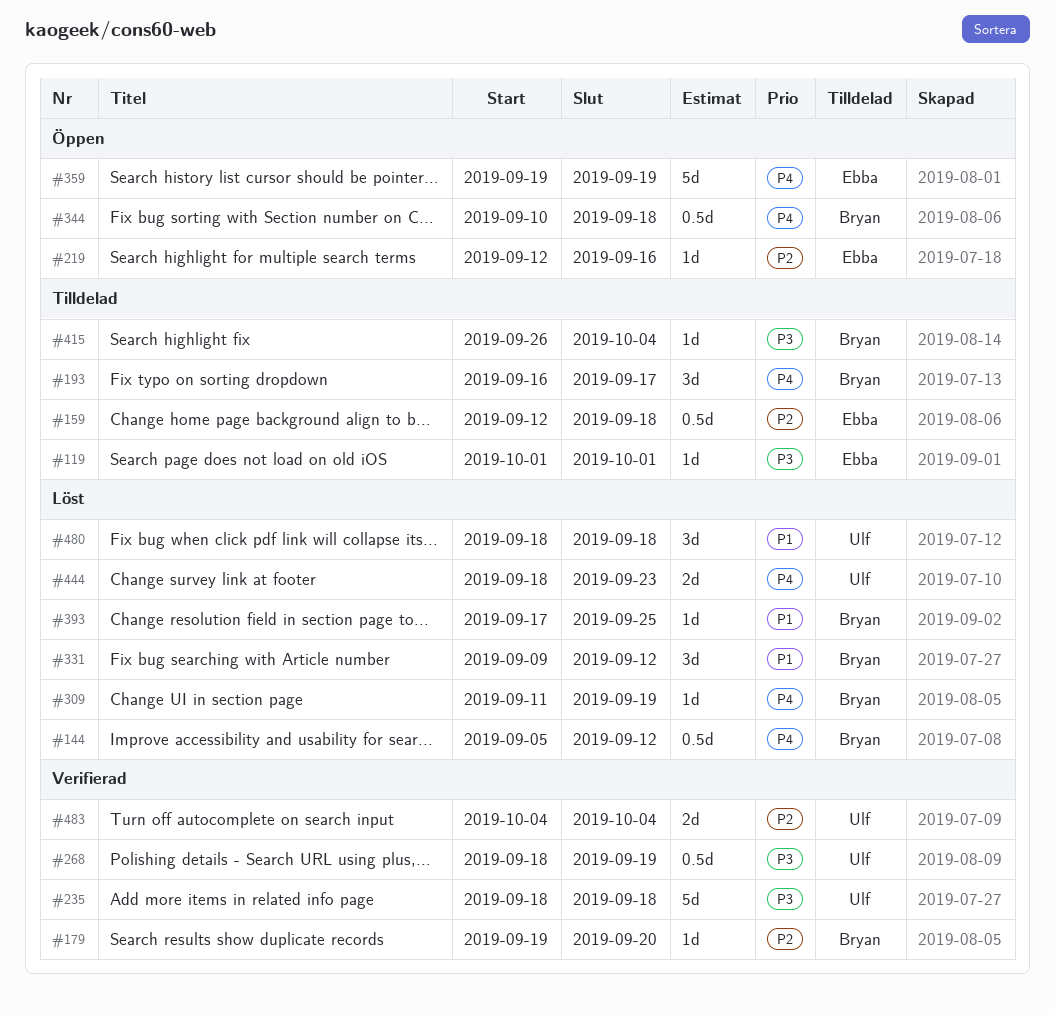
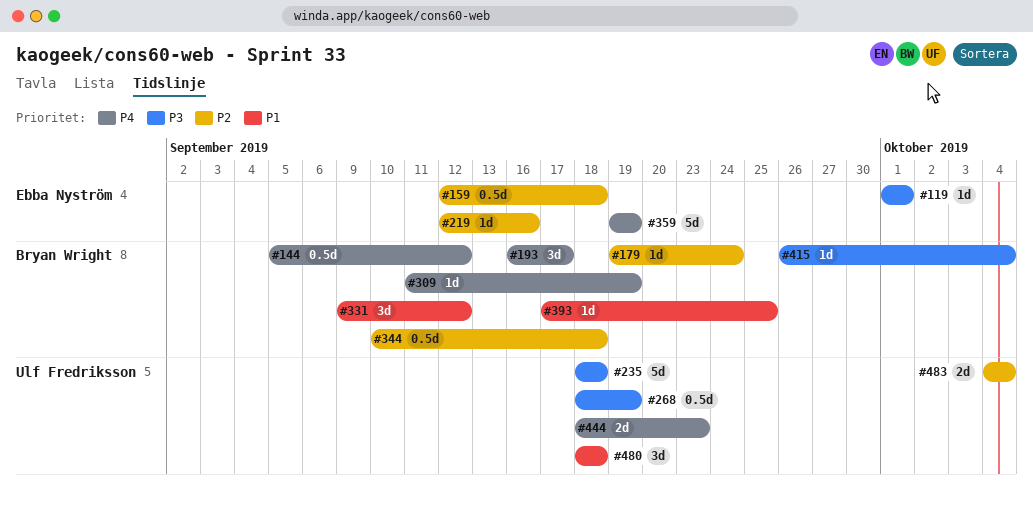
#179, due: Sep 20 -> Sep 24
#344, priority: P4 -> P2

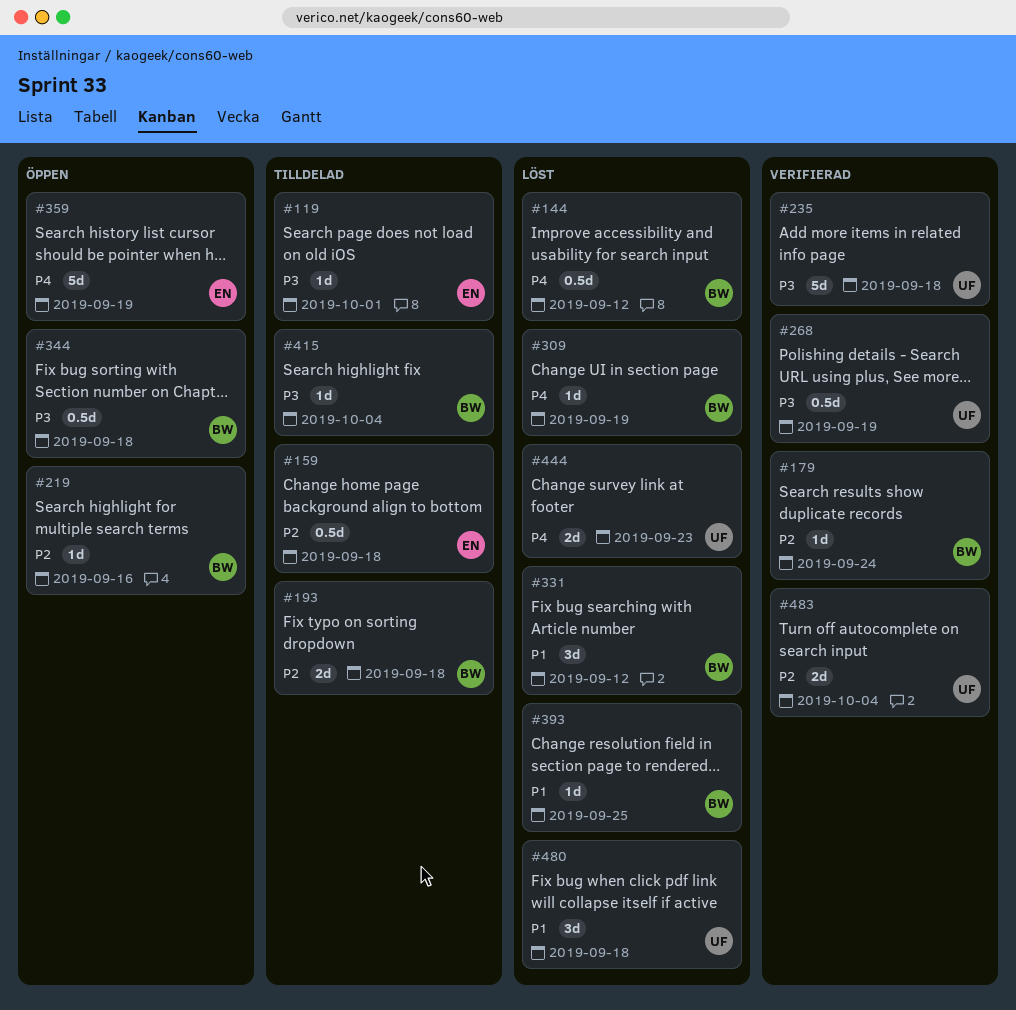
#193, priority: P4 -> P2
#193, estimate: 3d -> 2d
#193, due: Sep 17 -> Sep 18
#219, owner: Ebba Nyström -> Bryan Wright
#344, priority: P2 -> P3

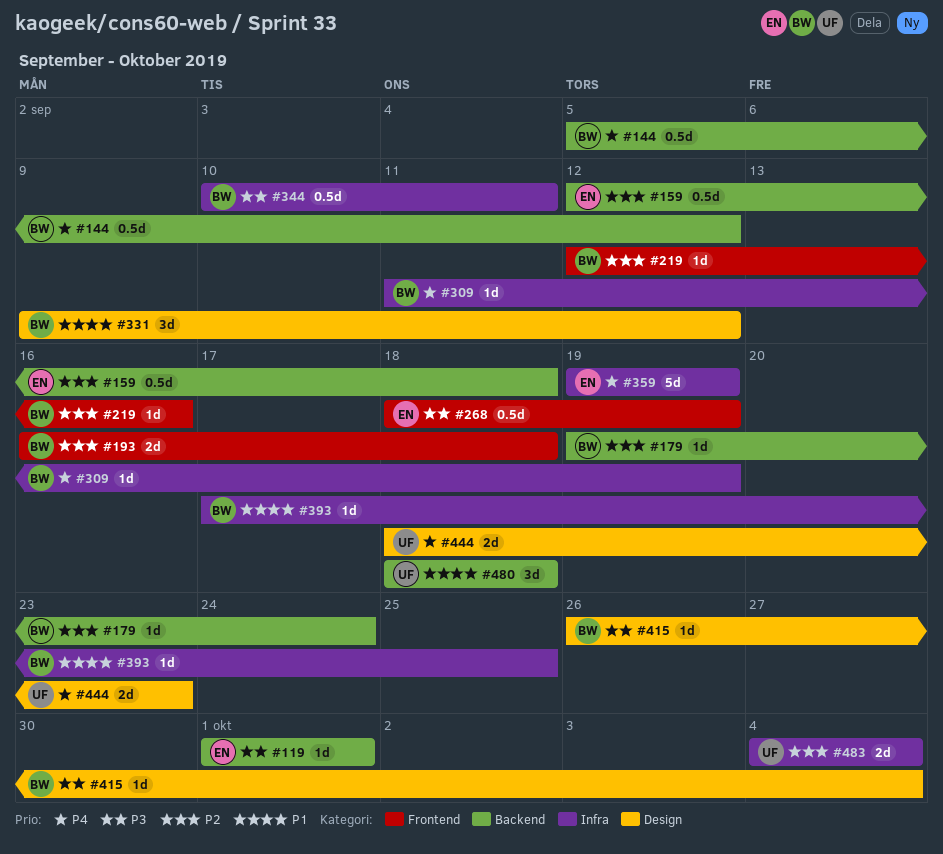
#235: present -> none
#268, owner: UF -> EN
#344, due: Sep 18 -> Sep 11

